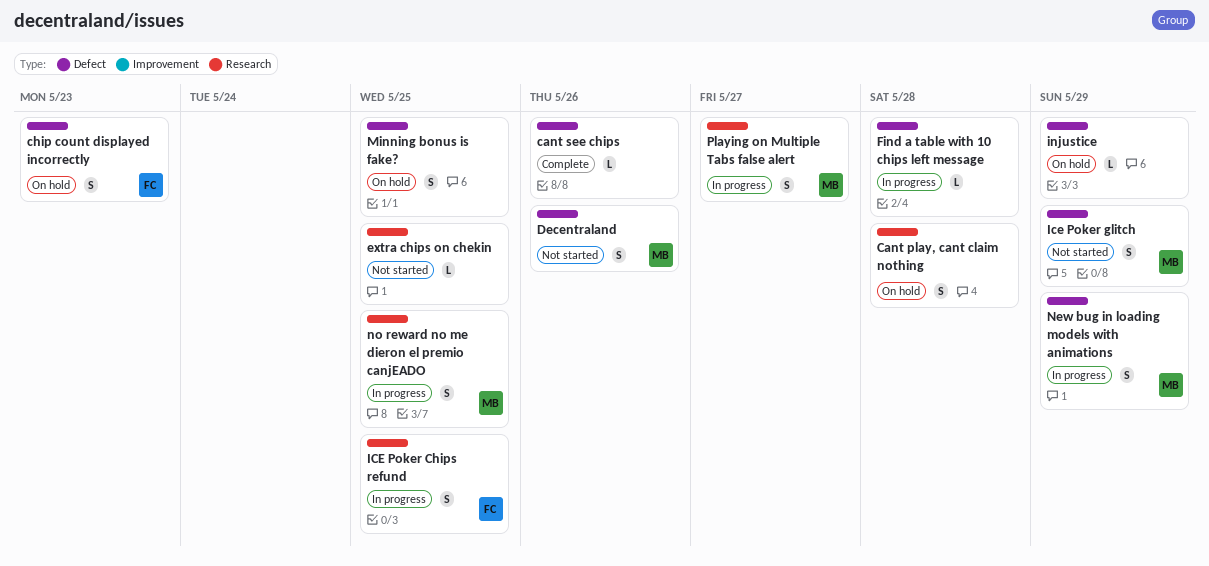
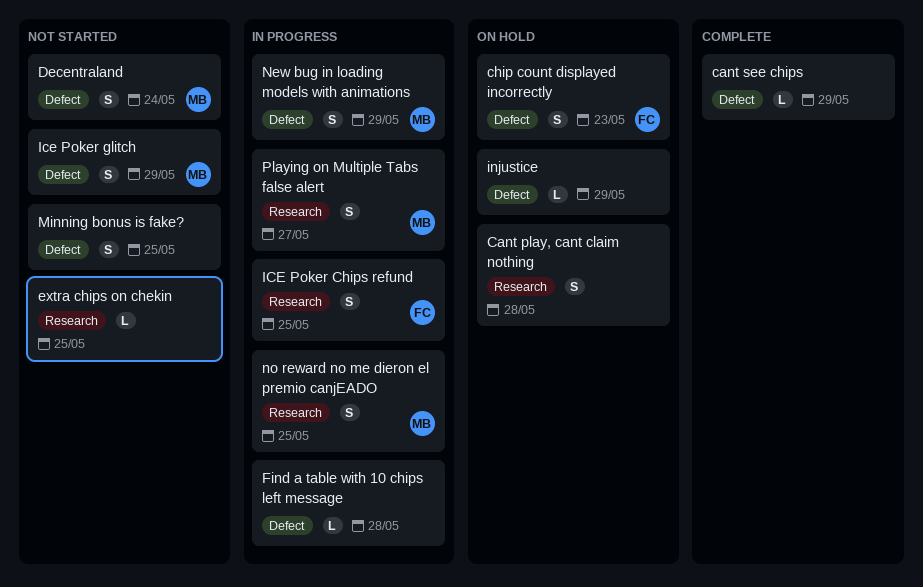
cant see chips, due: May 26 -> May 29
Decentraland, due: May 26 -> May 24
Minning bonus is fake?, status: On hold -> Not started

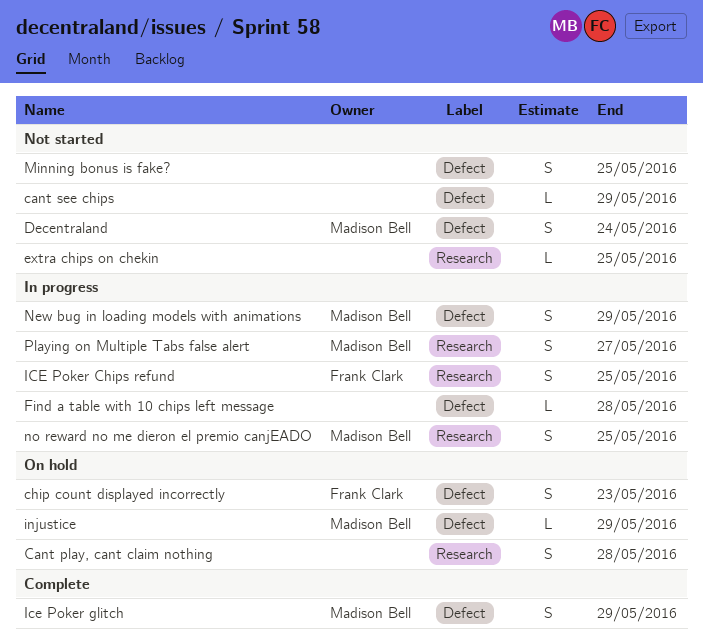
cant see chips, status: Complete -> Not started
Ice Poker glitch, status: Not started -> Complete
injustice, owner: none -> Madison Bell

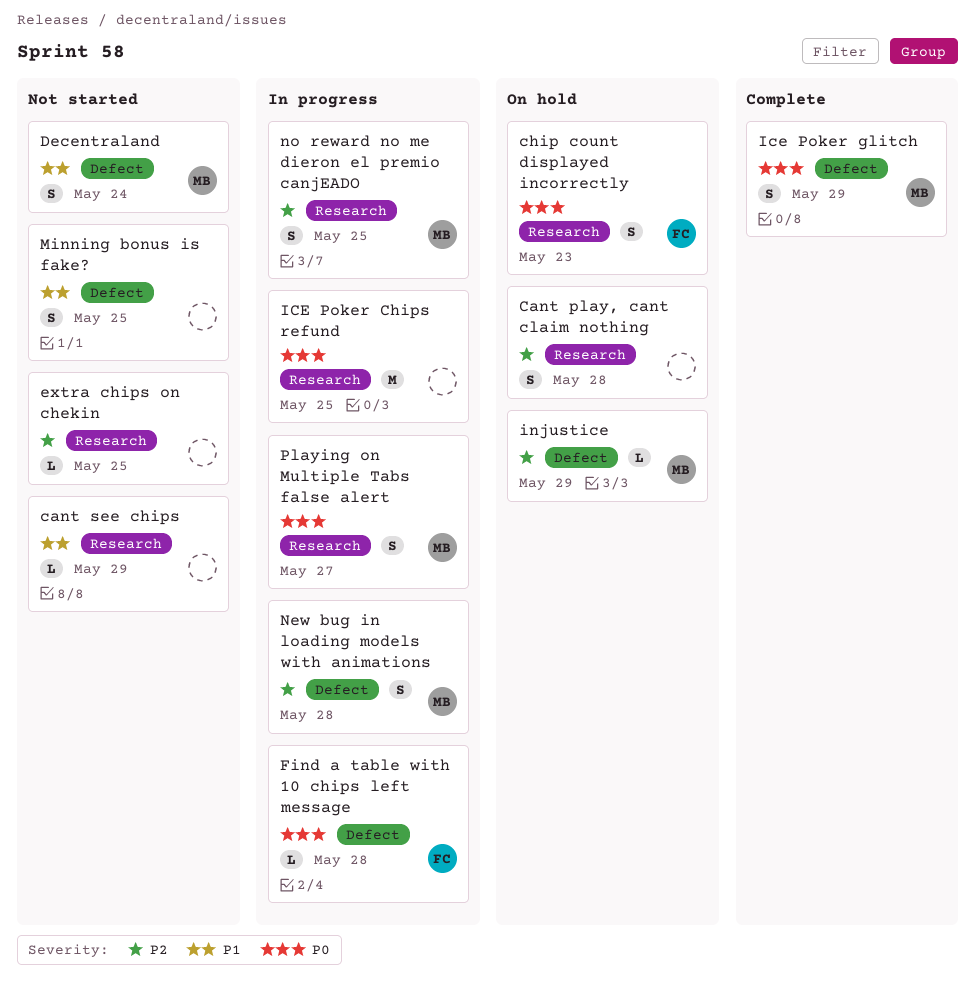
cant see chips, label: Defect -> Research
chip count displayed incorrectly, label: Defect -> Research
Find a table with 10 chips left message, owner: none -> Frank Clark
ICE Poker Chips refund, owner: Frank Clark -> none
ICE Poker Chips refund, estimate: S -> M
New bug in loading models with animations, due: May 29 -> May 28

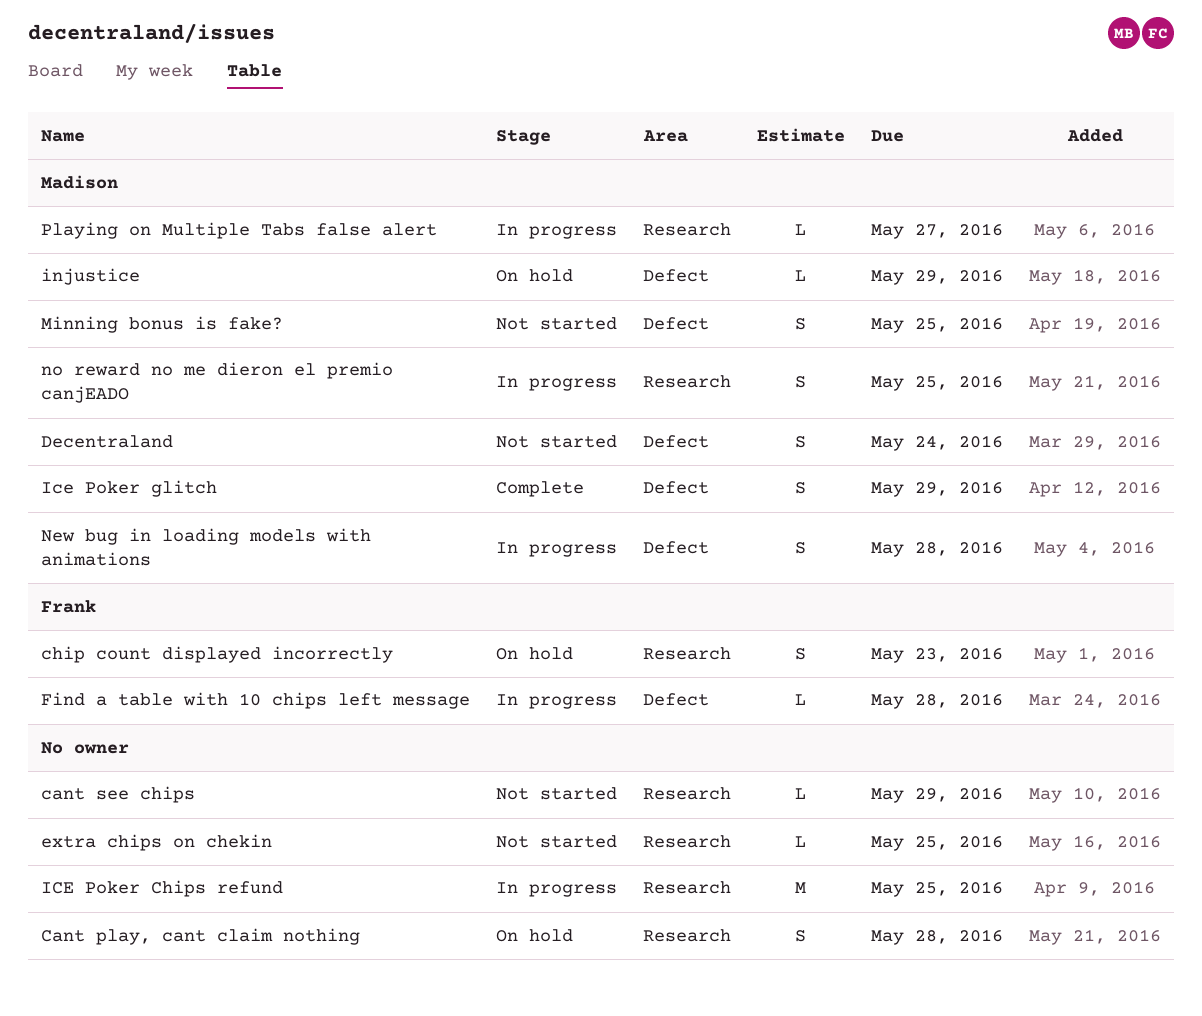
Minning bonus is fake?, owner: none -> Madison
Playing on Multiple Tabs false alert, estimate: S -> L

